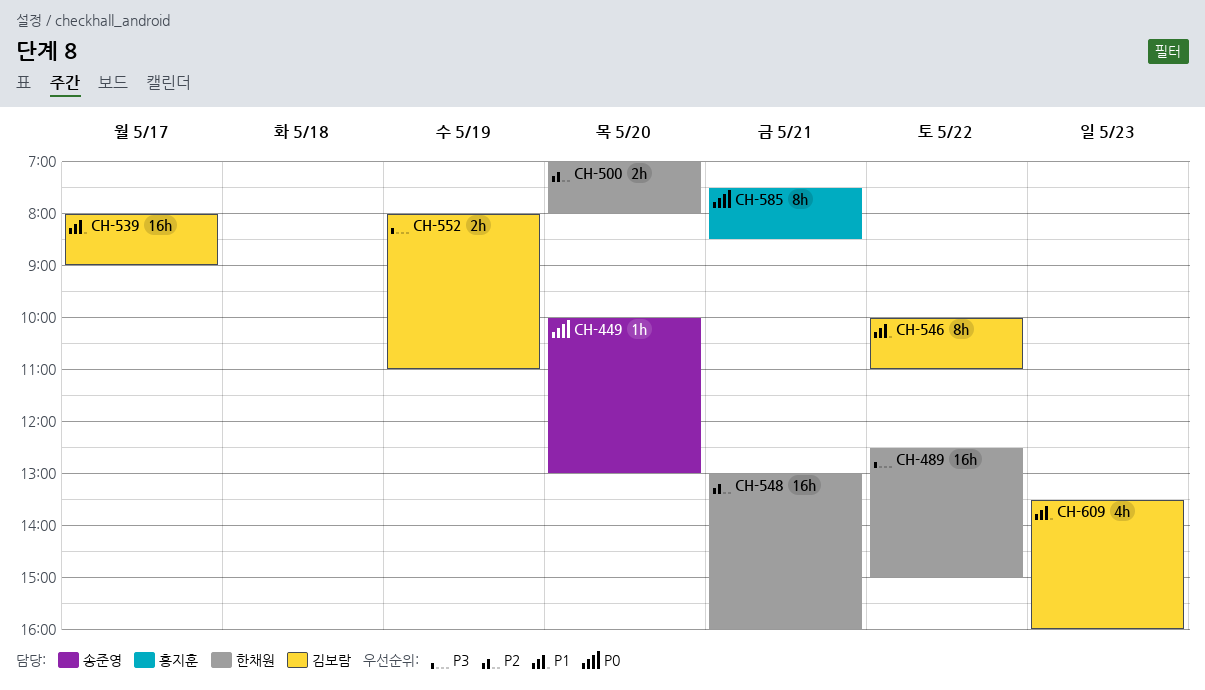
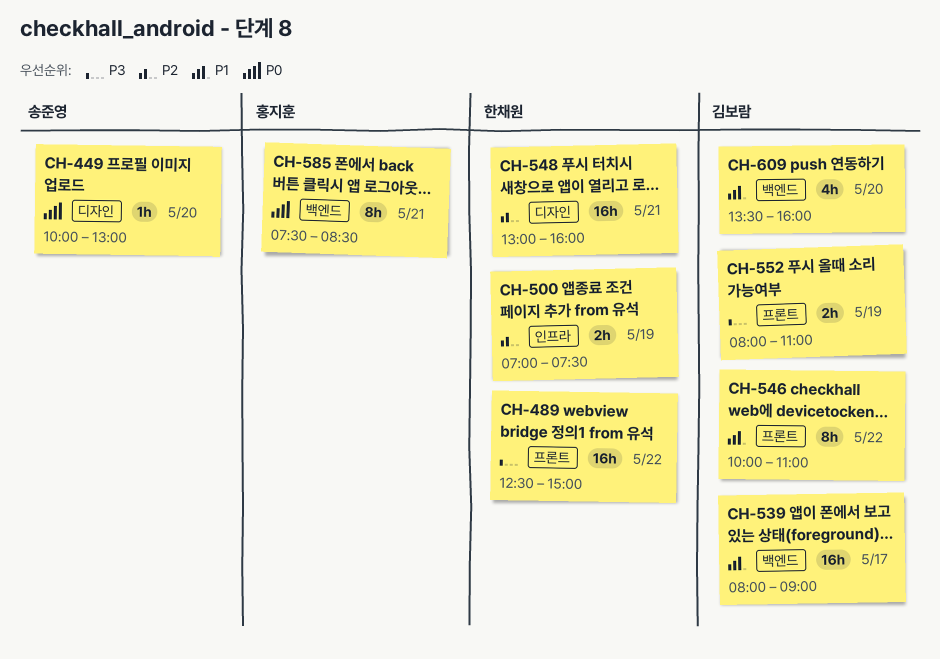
CH-500, day: May 20 -> May 19
CH-500, ends: 08:00 -> 07:30
CH-609, day: May 23 -> May 20

